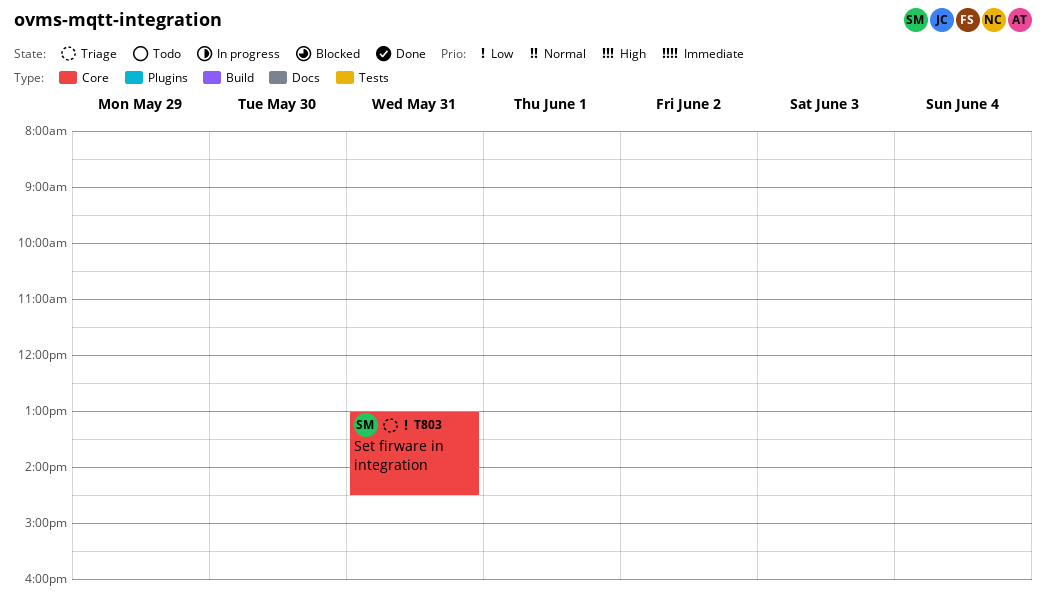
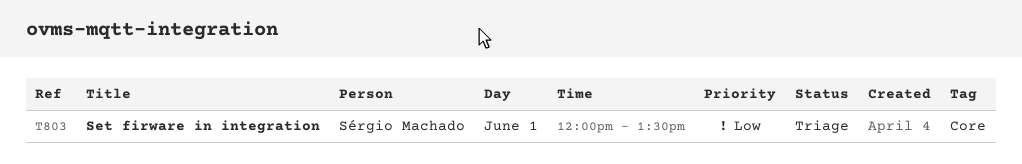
T803, day: May 31 -> Jun 1
T803, begins: 13:00 -> 12:00
T803, ends: 14:30 -> 13:30

